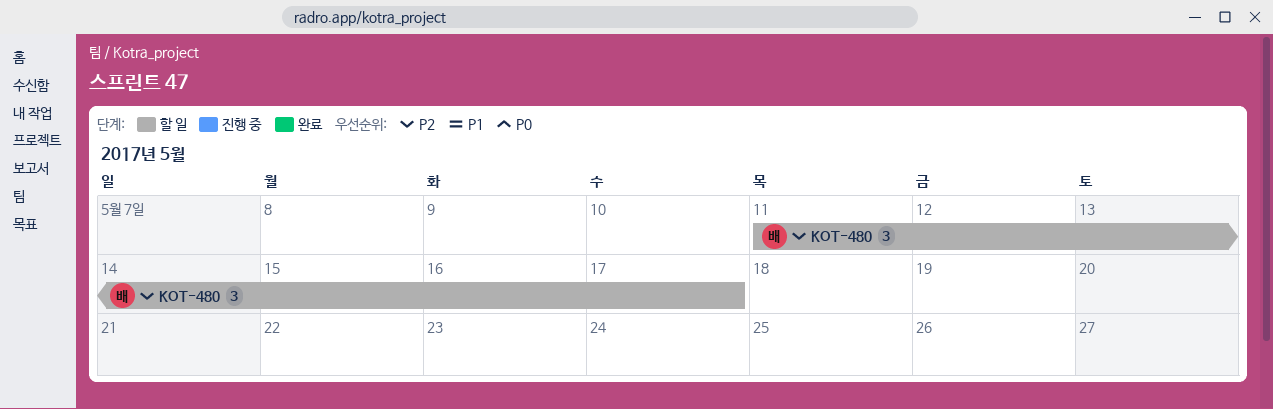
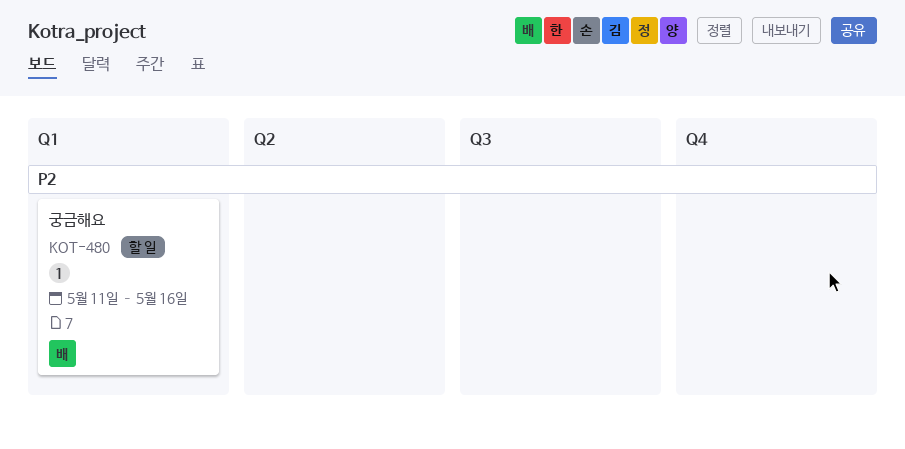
KOT-480, estimate: 3 -> 1
KOT-480, due: May 17 -> May 16

